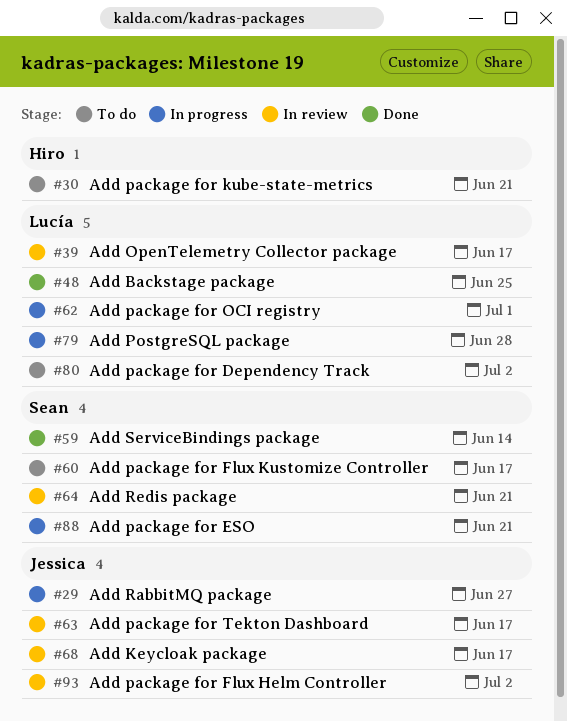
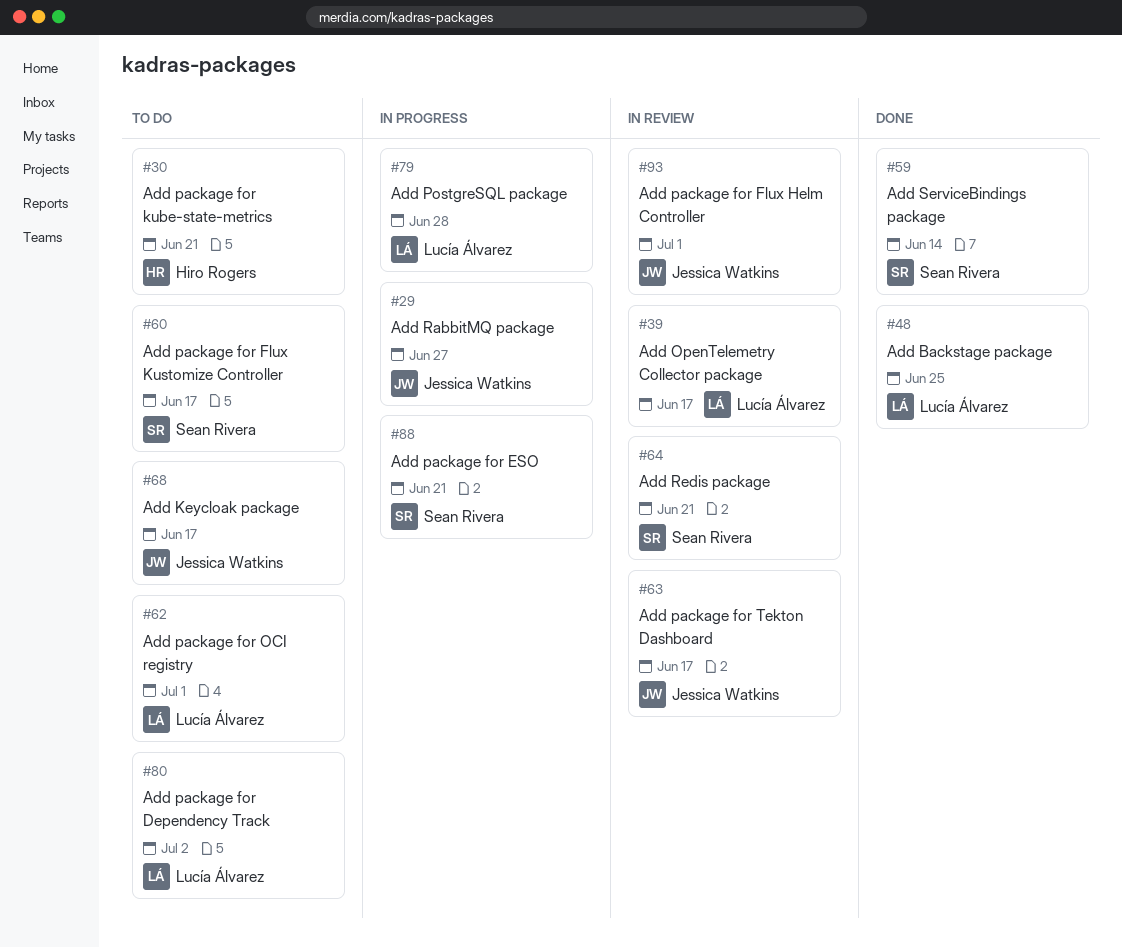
#62, status: In progress -> To do
#68, status: In review -> To do
#93, due: Jul 2 -> Jul 1

